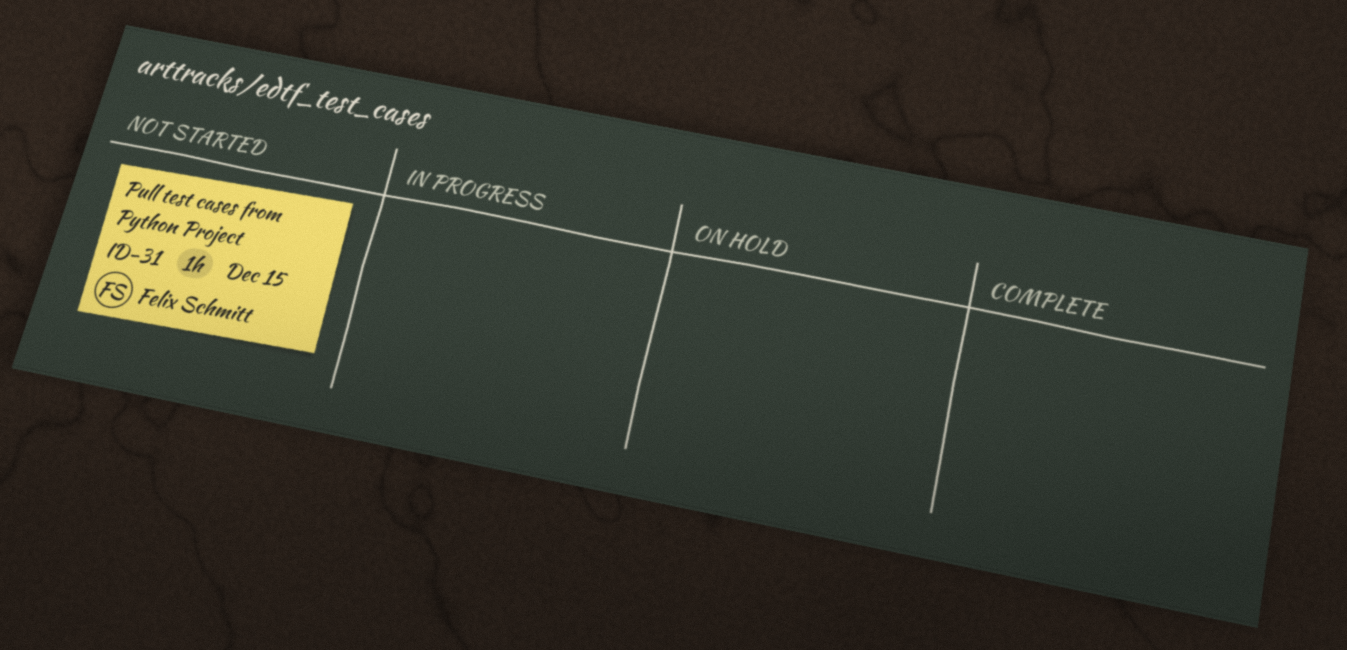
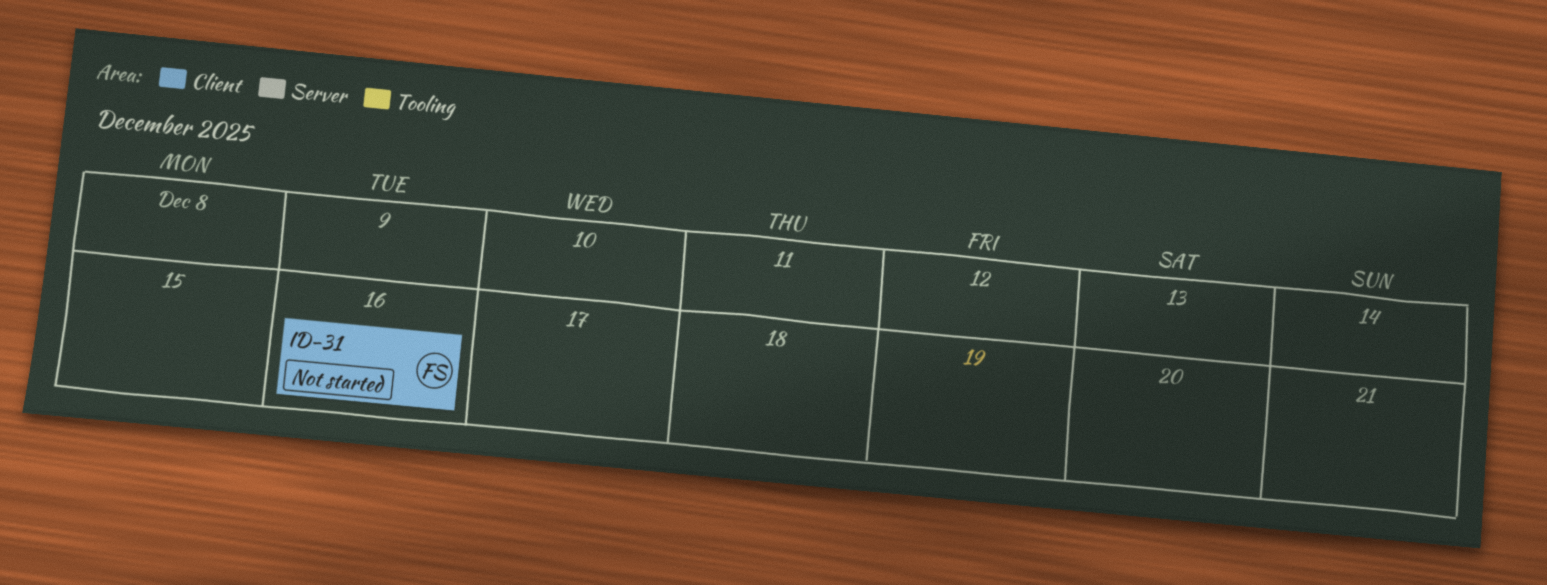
ID-31, due: Dec 15 -> Dec 16

